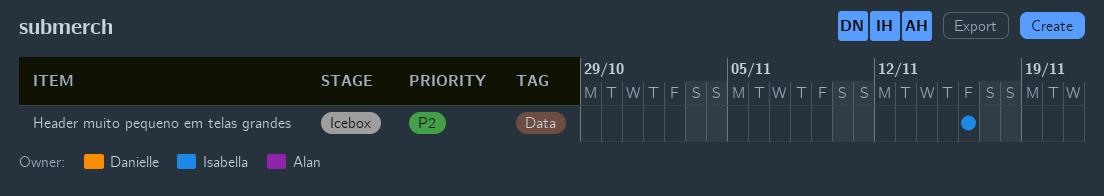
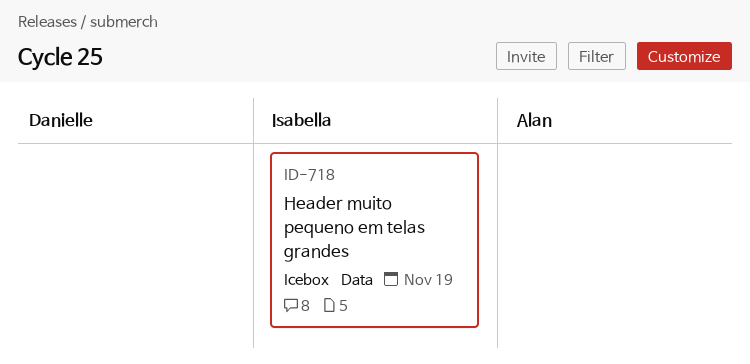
Header muito pequeno em telas grandes, due: Nov 16 -> Nov 19

